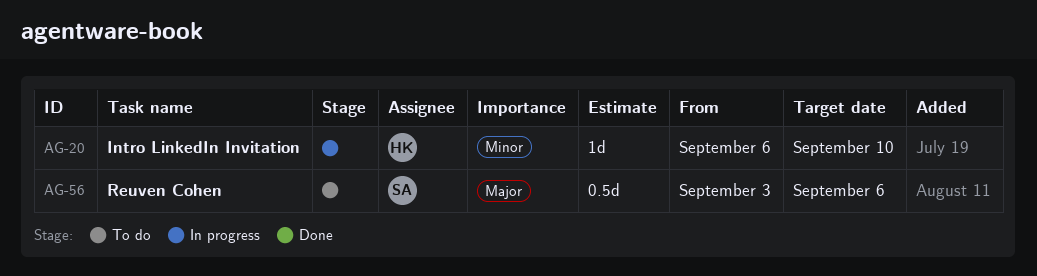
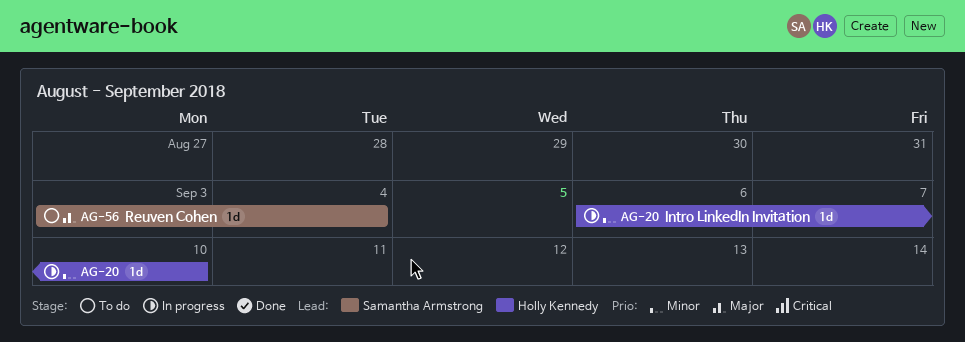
AG-56, estimate: 0.5d -> 1d
AG-56, due: Sep 6 -> Sep 4

